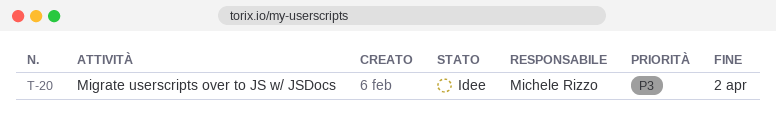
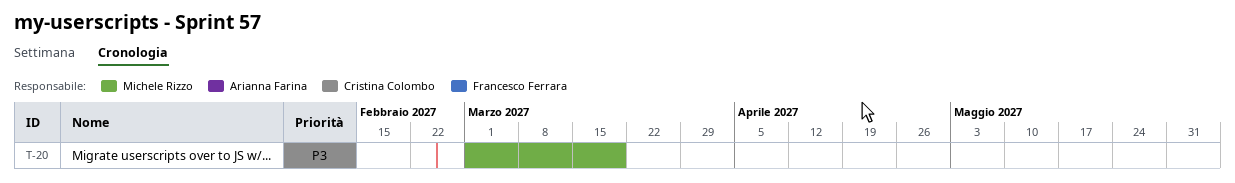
T-20, due: Apr 2 -> Mar 19

